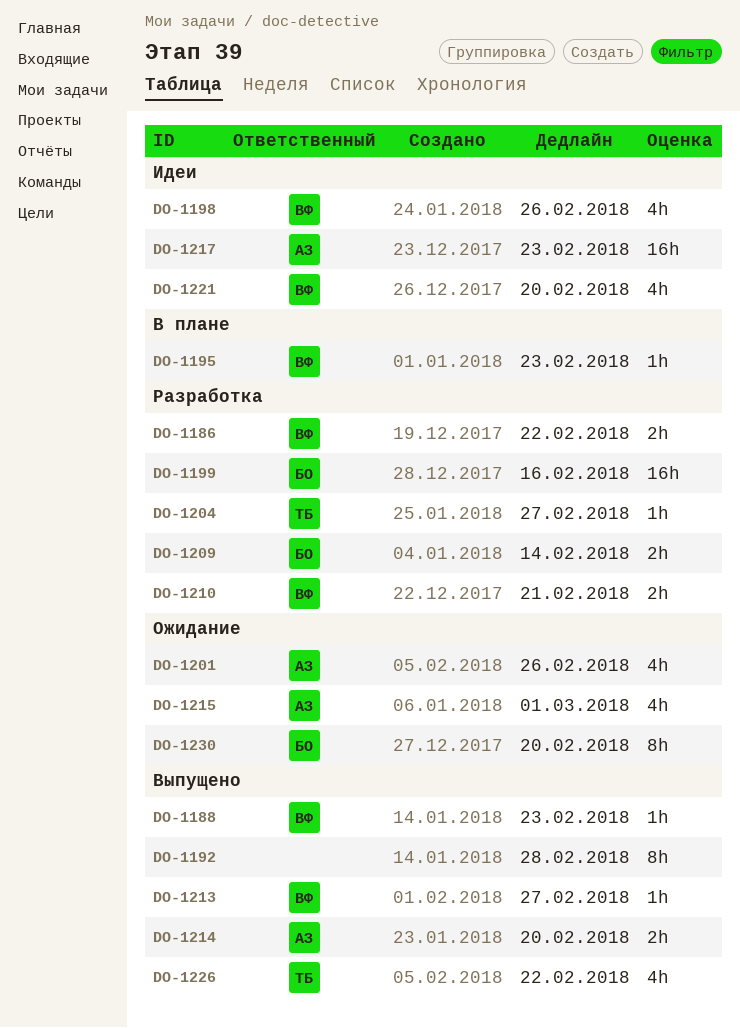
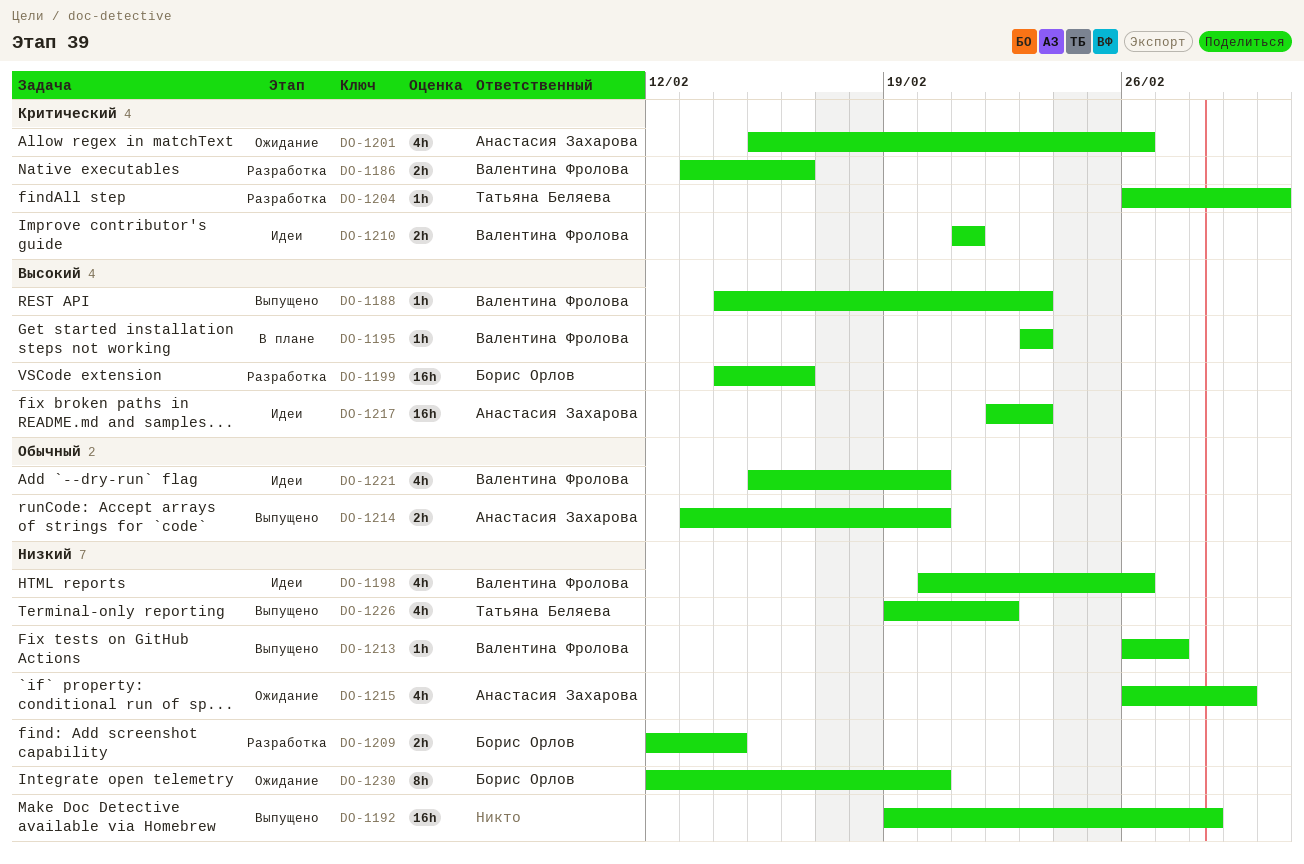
DO-1186, due: Feb 22 -> Feb 16
DO-1192, estimate: 8h -> 16h
DO-1204, due: Feb 27 -> Mar 2
DO-1210, status: Разработка -> Идеи

